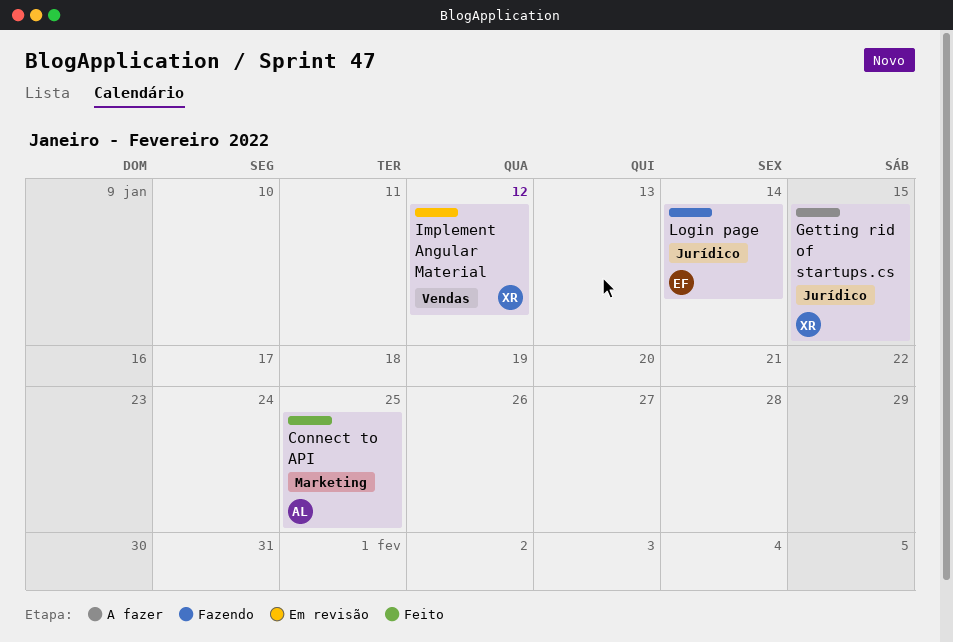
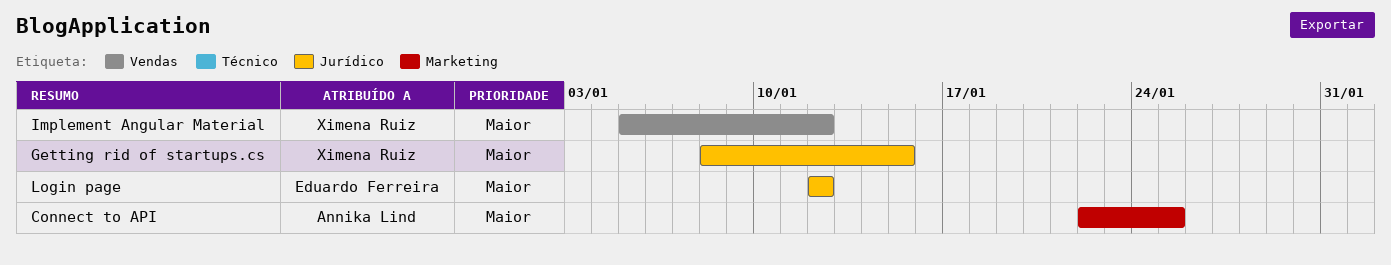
Login page, due: Jan 14 -> Jan 12

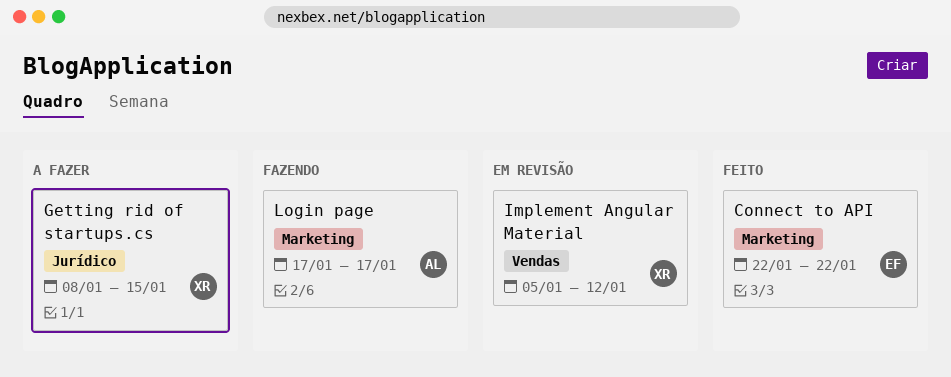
Connect to API, owner: Annika Lind -> Eduardo Ferreira
Connect to API, due: Jan 25 -> Jan 22
Login page, owner: Eduardo Ferreira -> Annika Lind
Login page, label: Jurídico -> Marketing
Login page, start: Jan 12 -> Jan 17
Login page, due: Jan 12 -> Jan 17

